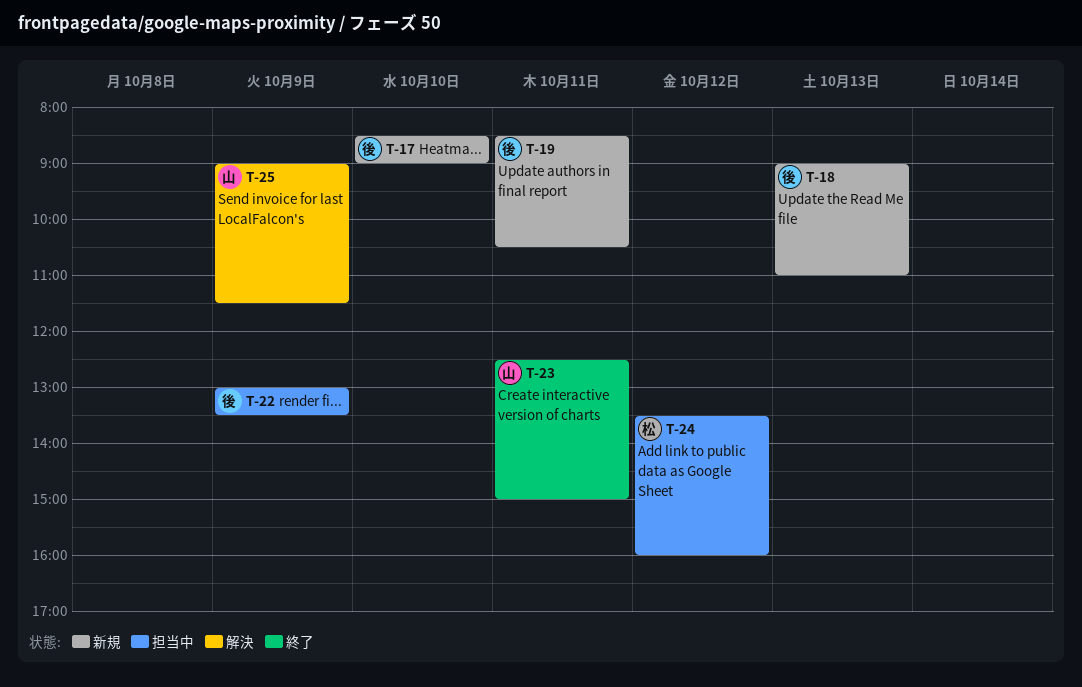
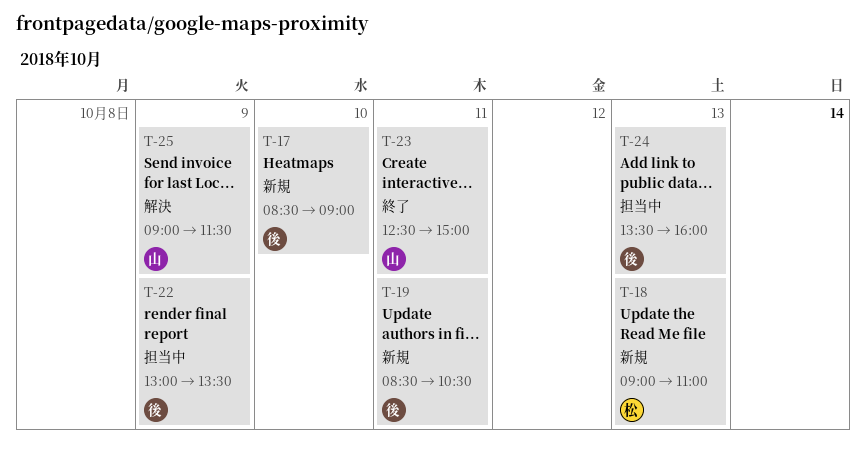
T-18, owner: 後 -> 松
T-24, owner: 松 -> 後
T-24, day: Oct 12 -> Oct 13

